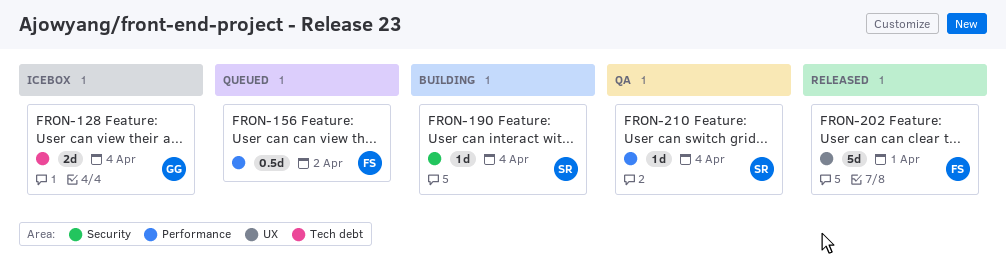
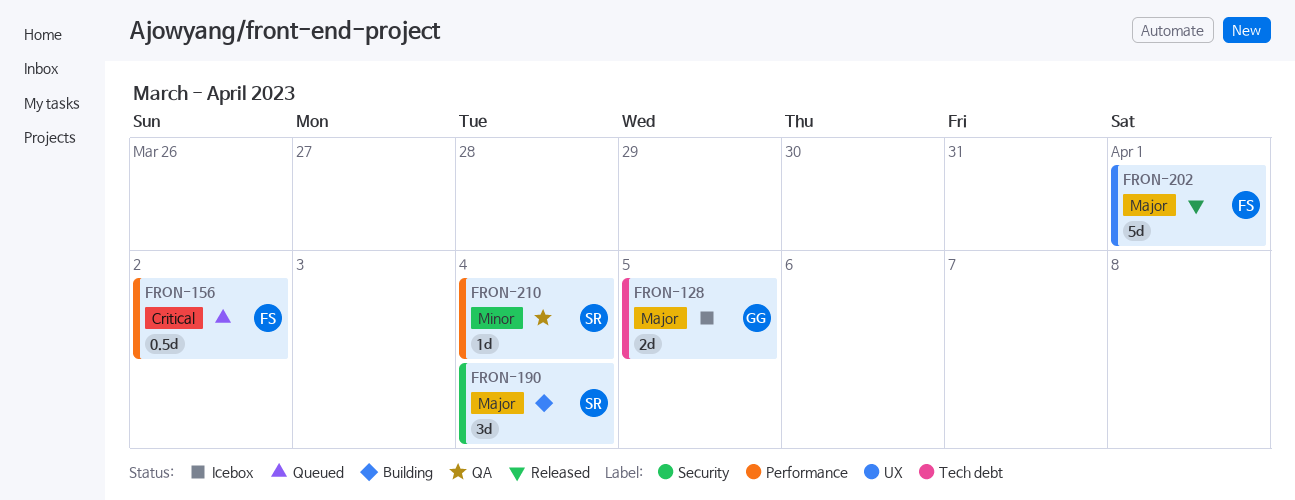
FRON-128, due: Apr 4 -> Apr 5
FRON-190, estimate: 1d -> 3d

